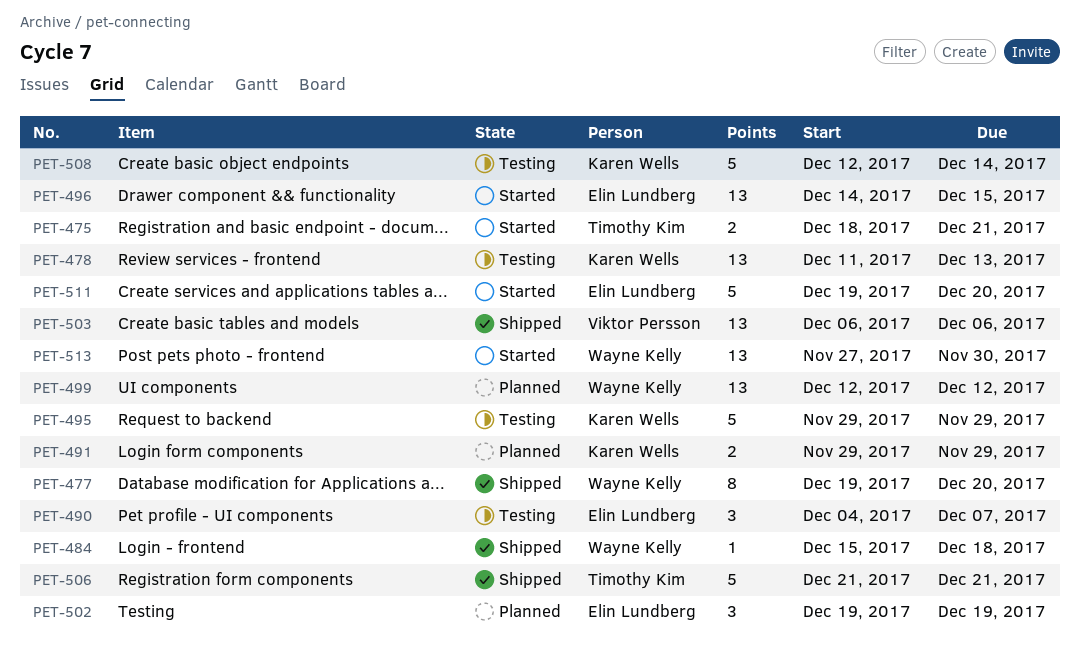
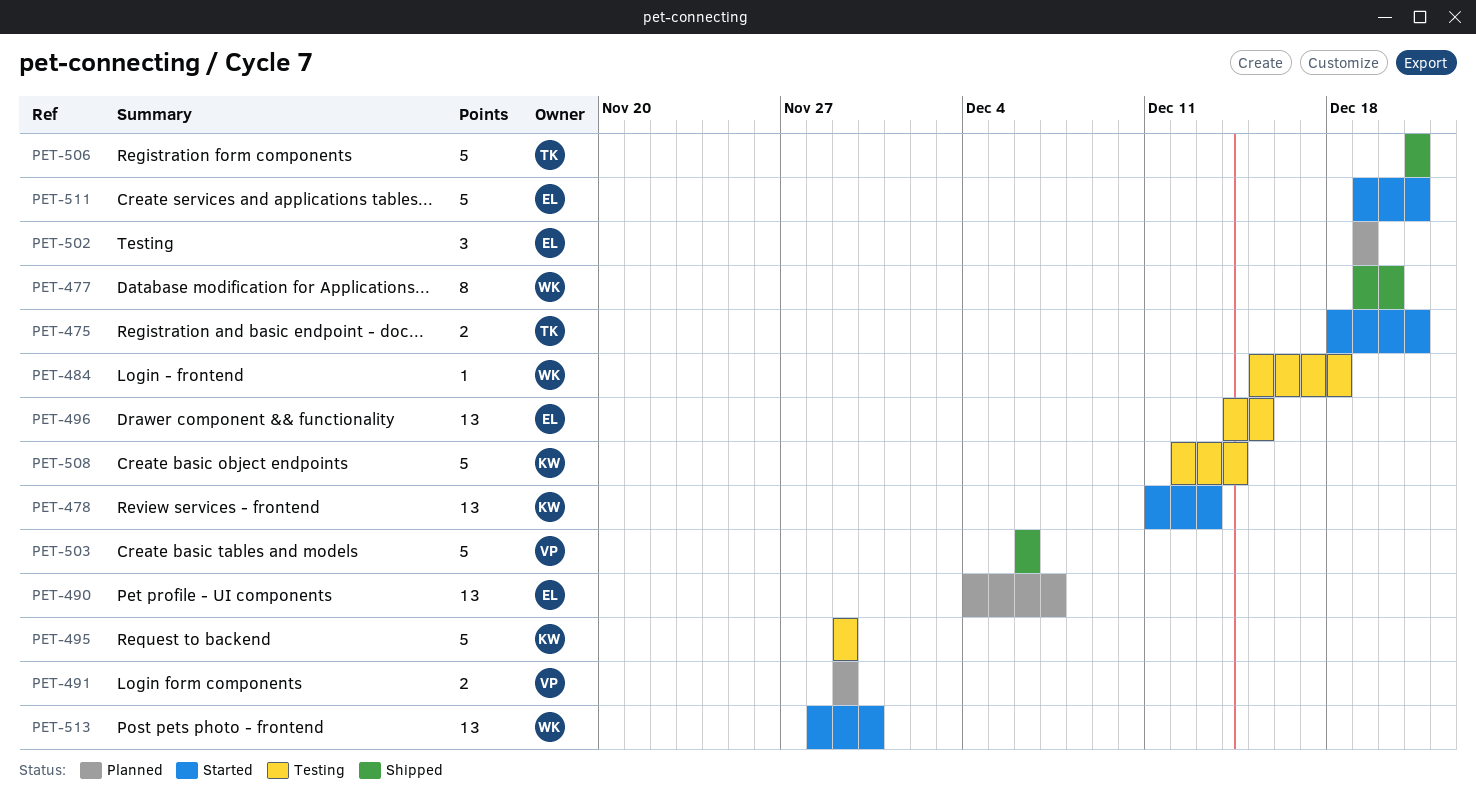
PET-478, status: Testing -> Started
PET-484, status: Shipped -> Testing
PET-490, status: Testing -> Planned
PET-490, estimate: 3 -> 13
PET-491, owner: Karen Wells -> Viktor Persson
PET-496, status: Started -> Testing
PET-499: present -> none
PET-503, estimate: 13 -> 5
PET-511, due: Dec 20 -> Dec 21
PET-513, start: Nov 27 -> Nov 28

